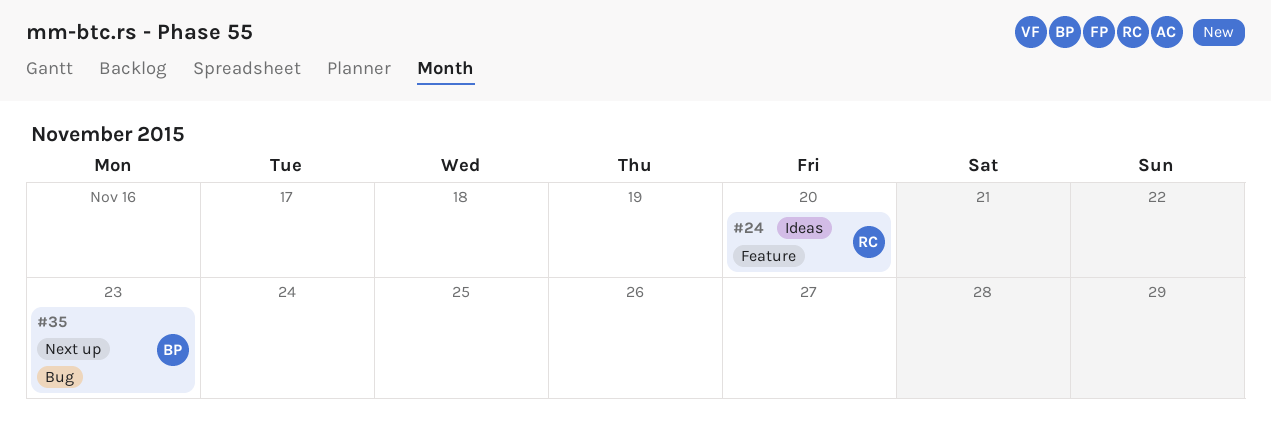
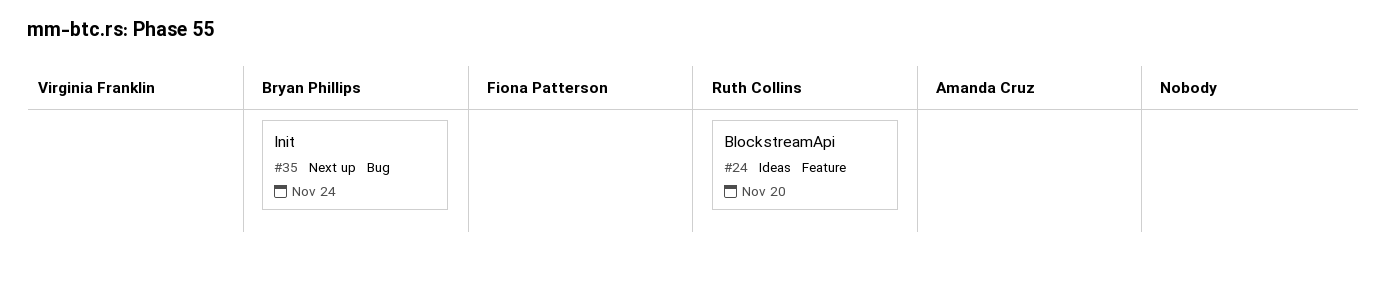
#35, due: Nov 23 -> Nov 24

